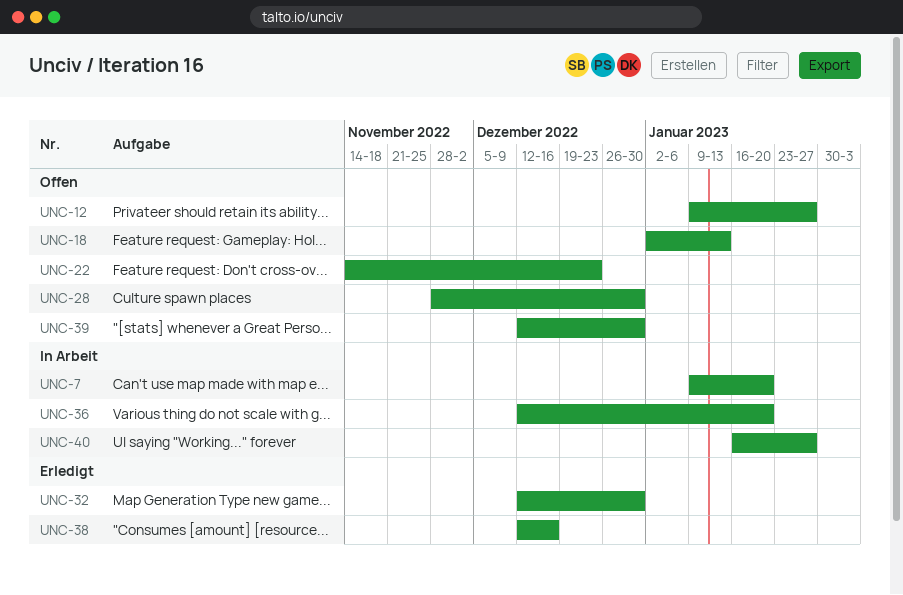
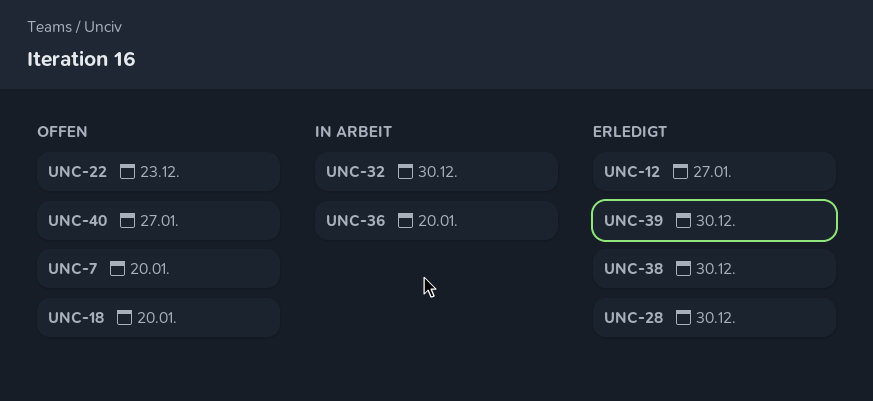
UNC-7, status: In Arbeit -> Offen
UNC-12, status: Offen -> Erledigt
UNC-18, due: Jan 13 -> Jan 20
UNC-28, status: Offen -> Erledigt
UNC-32, status: Erledigt -> In Arbeit
UNC-38, due: Dec 16 -> Dec 30
UNC-39, status: Offen -> Erledigt
UNC-40, status: In Arbeit -> Offen

